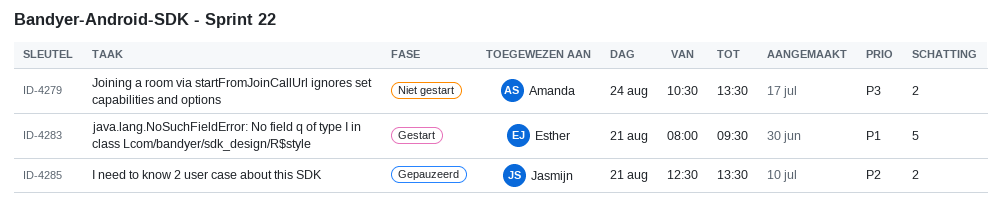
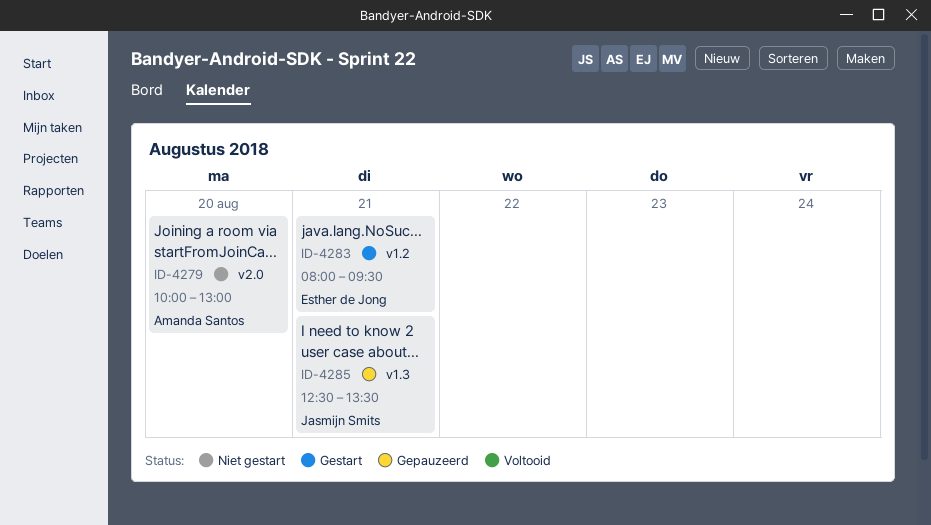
ID-4279, day: Aug 24 -> Aug 20
ID-4279, begins: 10:30 -> 10:00
ID-4279, ends: 13:30 -> 13:00

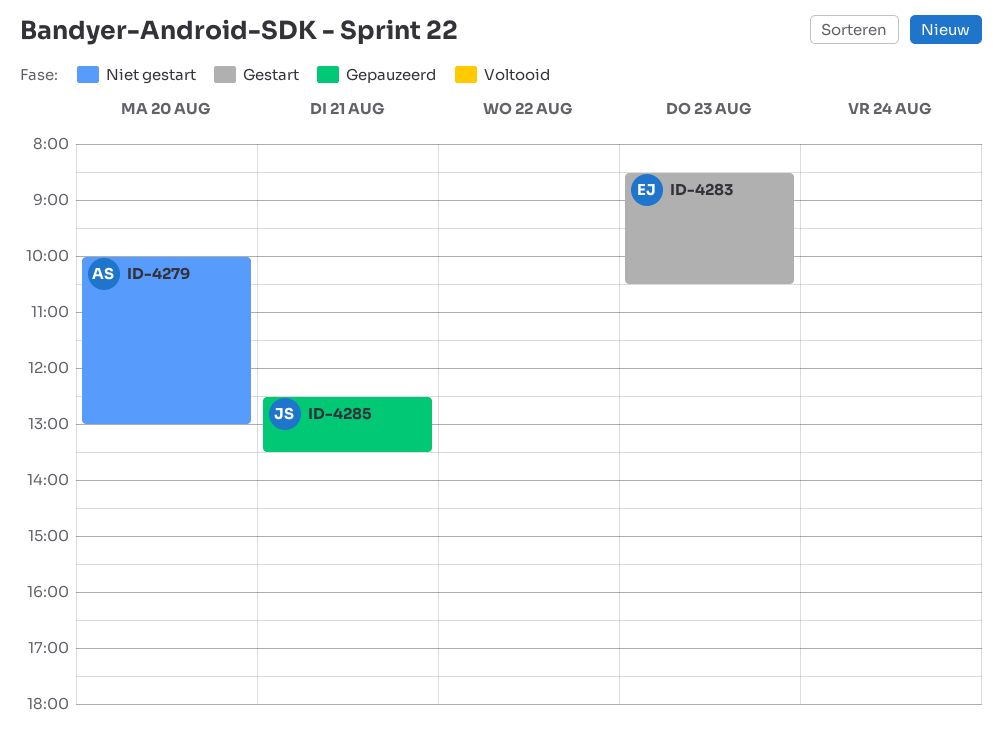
ID-4283, day: Aug 21 -> Aug 23
ID-4283, begins: 08:00 -> 08:30
ID-4283, ends: 09:30 -> 10:30

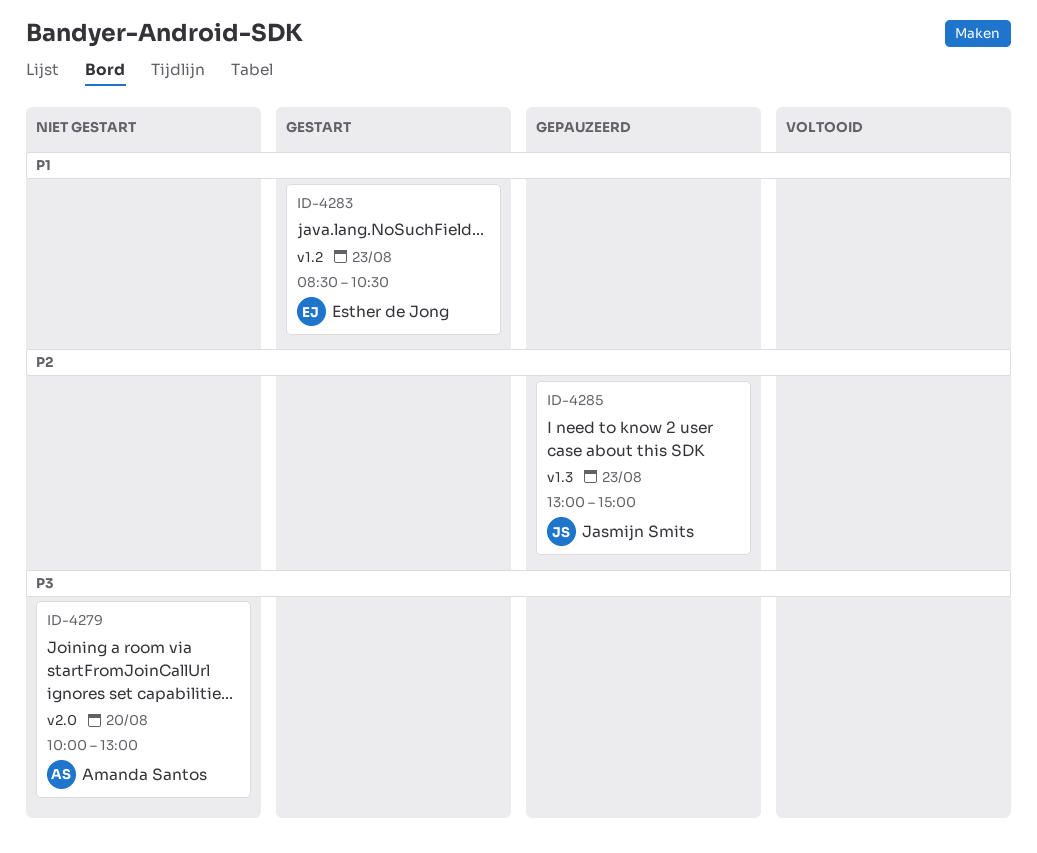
ID-4285, day: Aug 21 -> Aug 23
ID-4285, begins: 12:30 -> 13:00
ID-4285, ends: 13:30 -> 15:00

